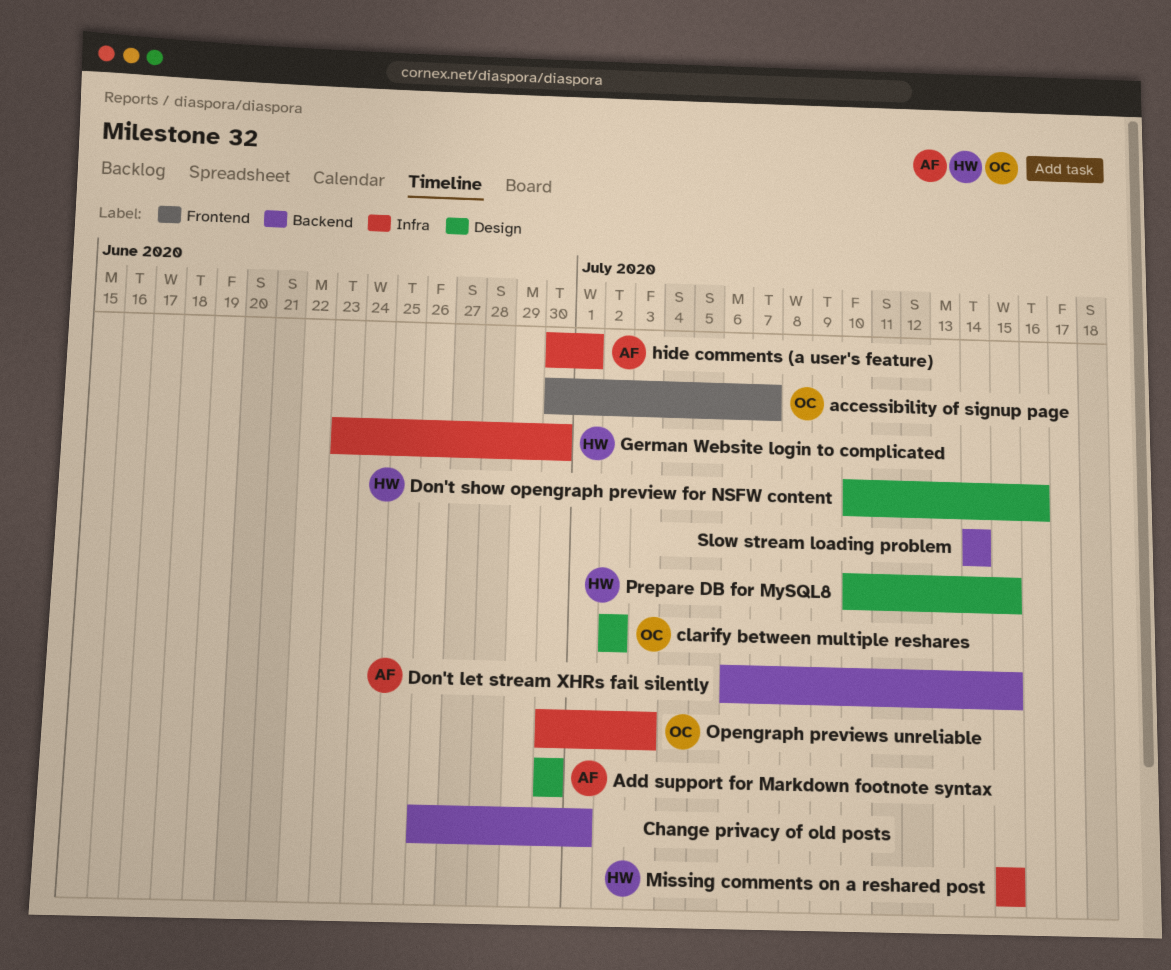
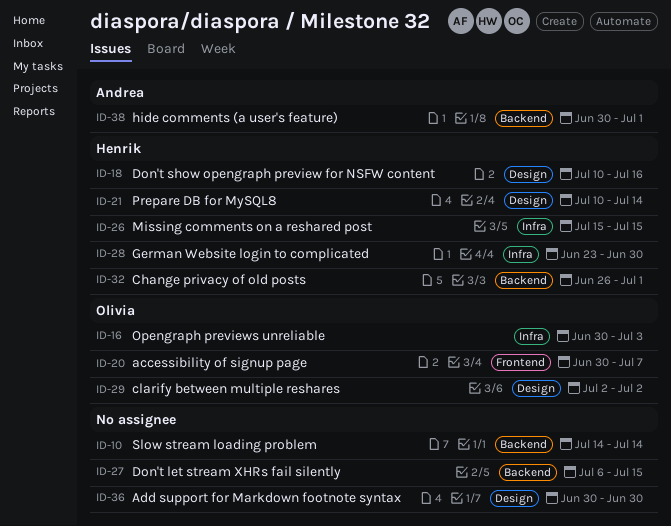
Add support for Markdown footnote syntax, owner: Andrea -> none
Change privacy of old posts, owner: none -> Henrik
Don't let stream XHRs fail silently, owner: Andrea -> none
hide comments (a user's feature), label: Infra -> Backend
Prepare DB for MySQL8, due: Jul 15 -> Jul 14

